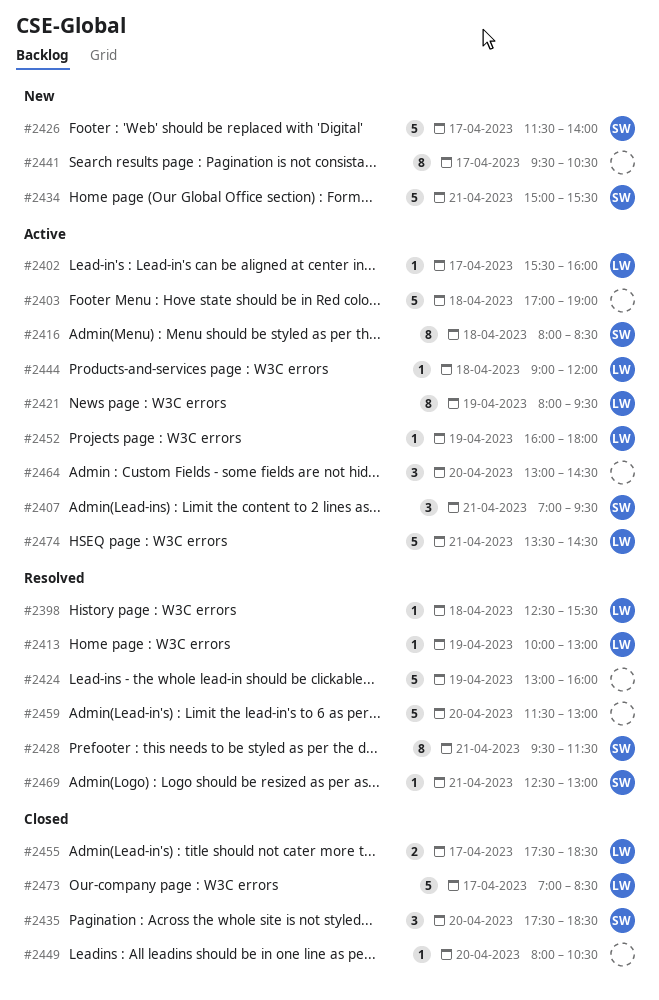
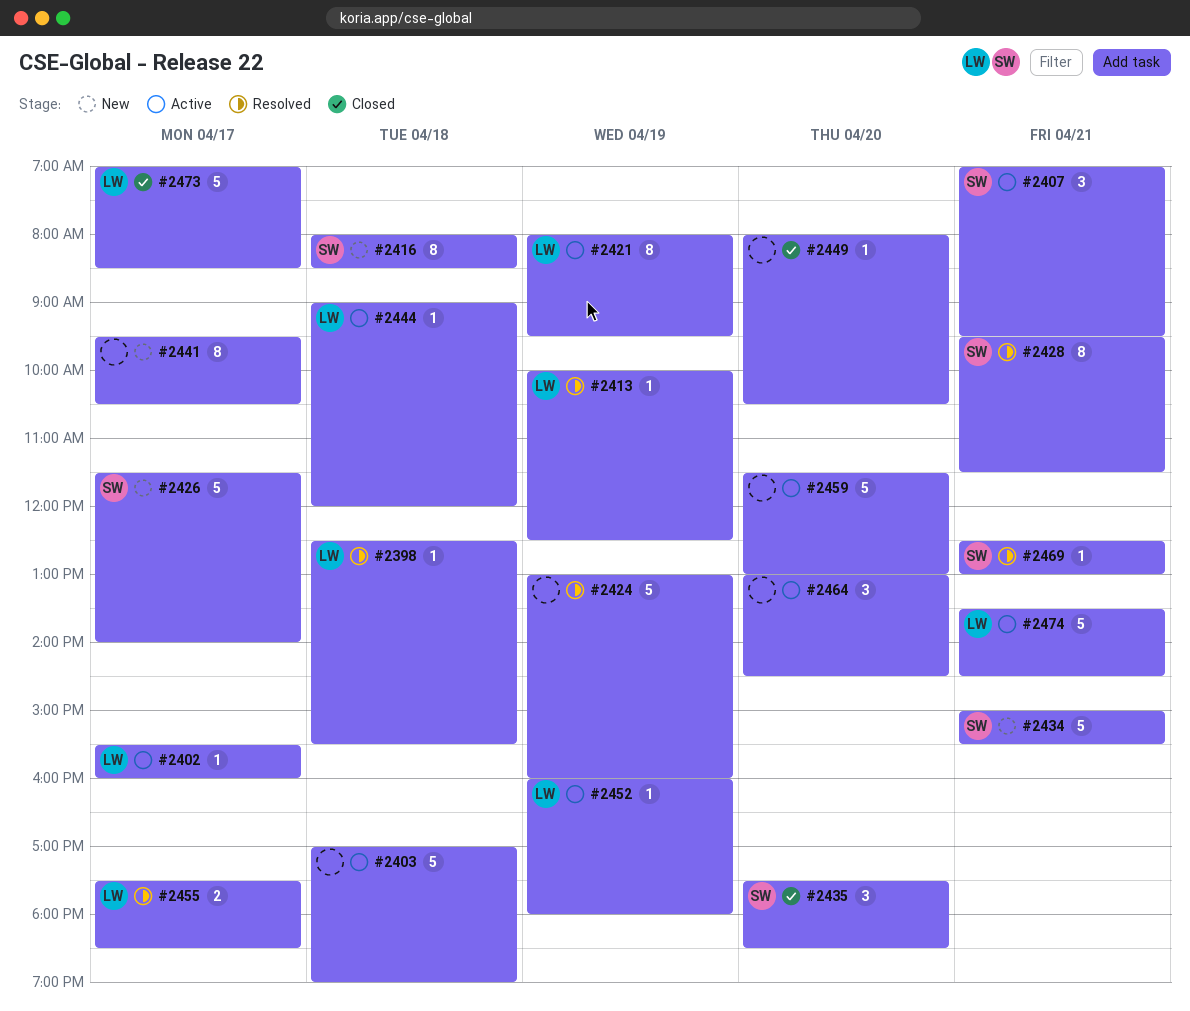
#2413, ends: 13:00 -> 12:30
#2416, status: Active -> New
#2455, status: Closed -> Resolved
#2459, status: Resolved -> Active

